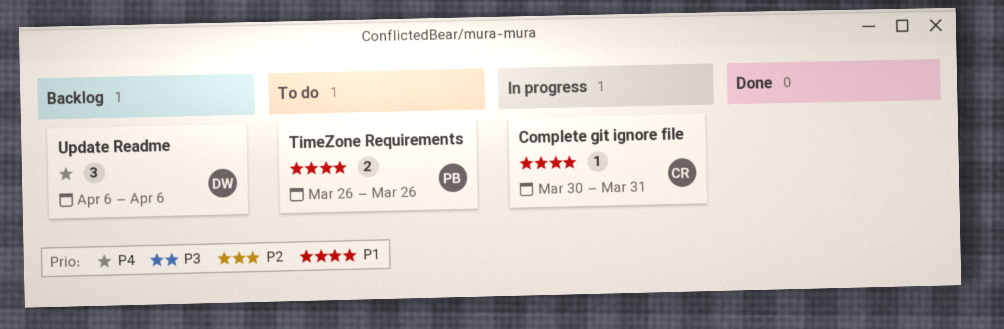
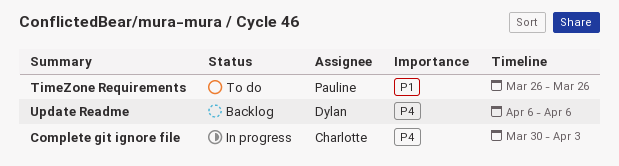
Complete git ignore file, priority: P1 -> P4
Complete git ignore file, due: Mar 31 -> Apr 3

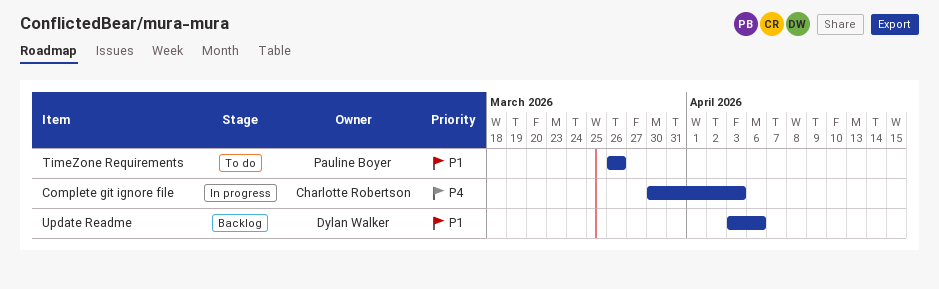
Update Readme, priority: P4 -> P1
Update Readme, start: Apr 6 -> Apr 3

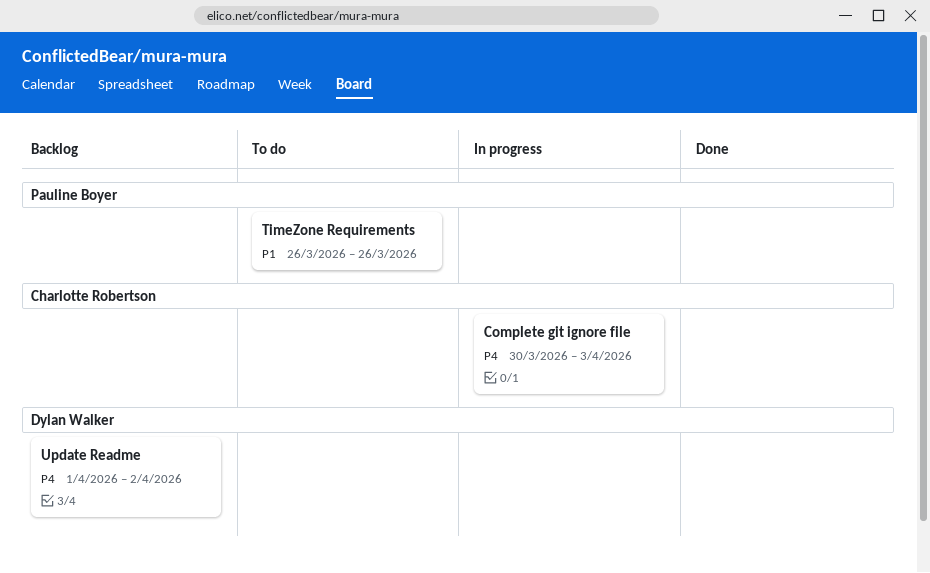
Update Readme, priority: P1 -> P4
Update Readme, start: Apr 3 -> Apr 1
Update Readme, due: Apr 6 -> Apr 2

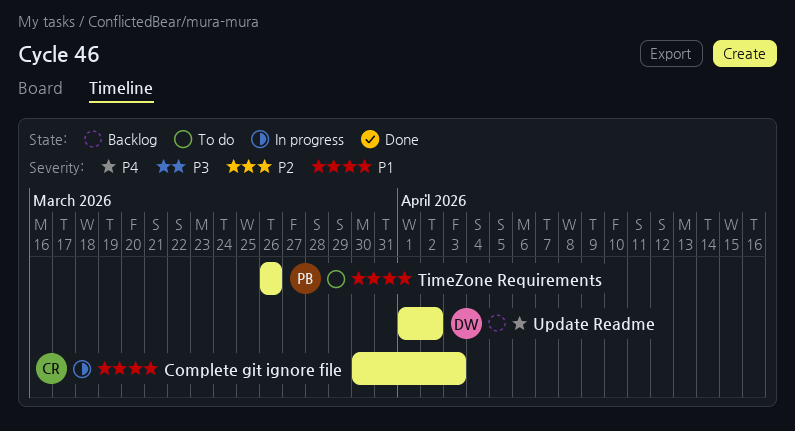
Complete git ignore file, priority: P4 -> P1

